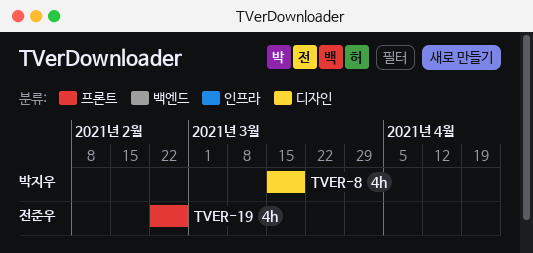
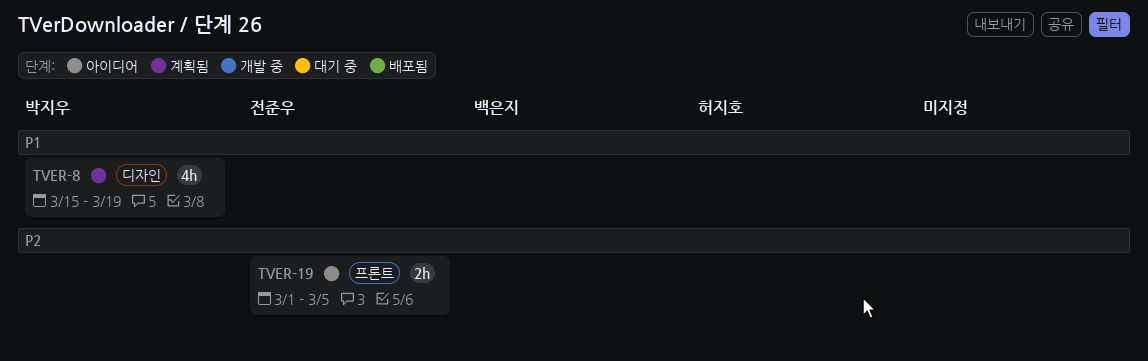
TVER-19, estimate: 4h -> 2h
TVER-19, start: Feb 22 -> Mar 1
TVER-19, due: Feb 26 -> Mar 5

